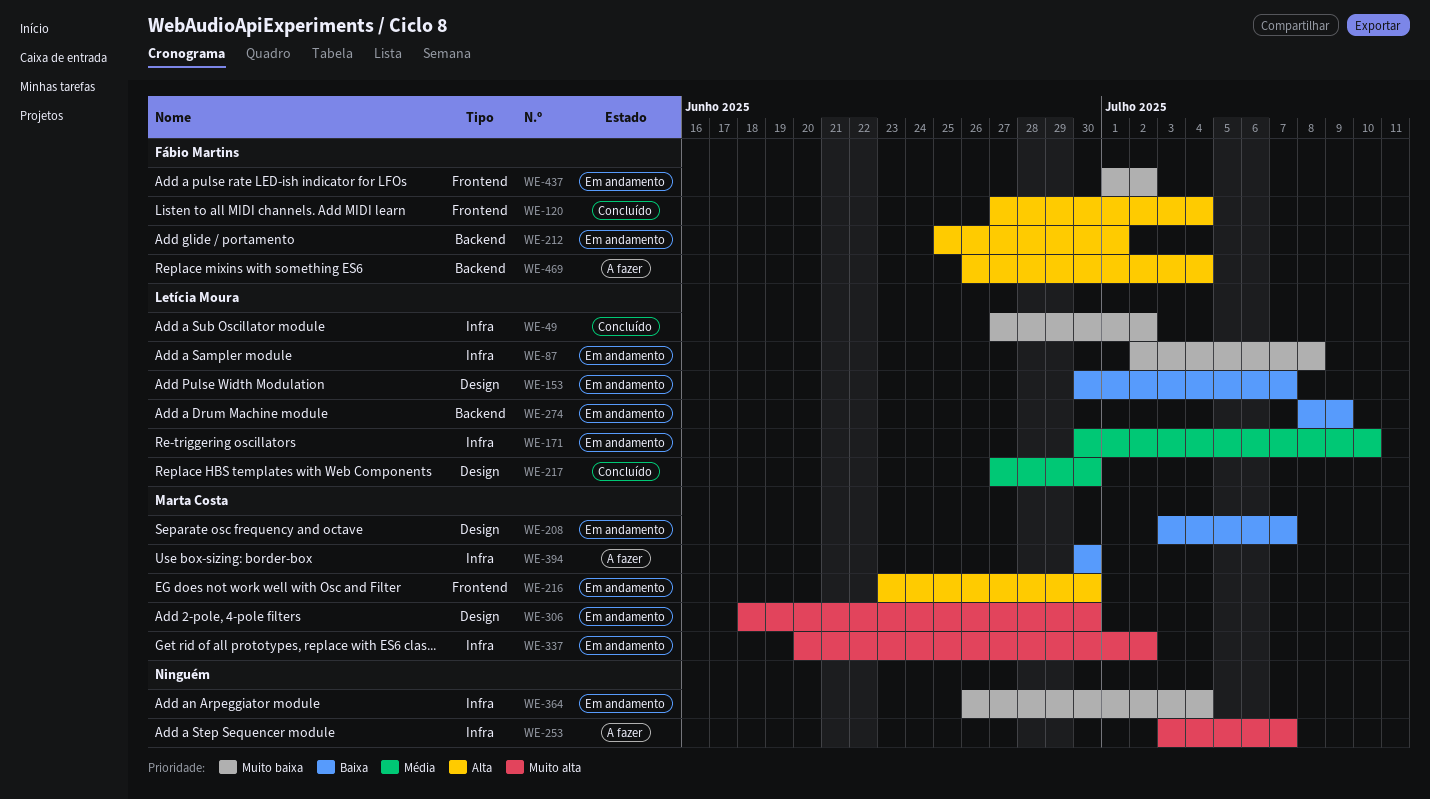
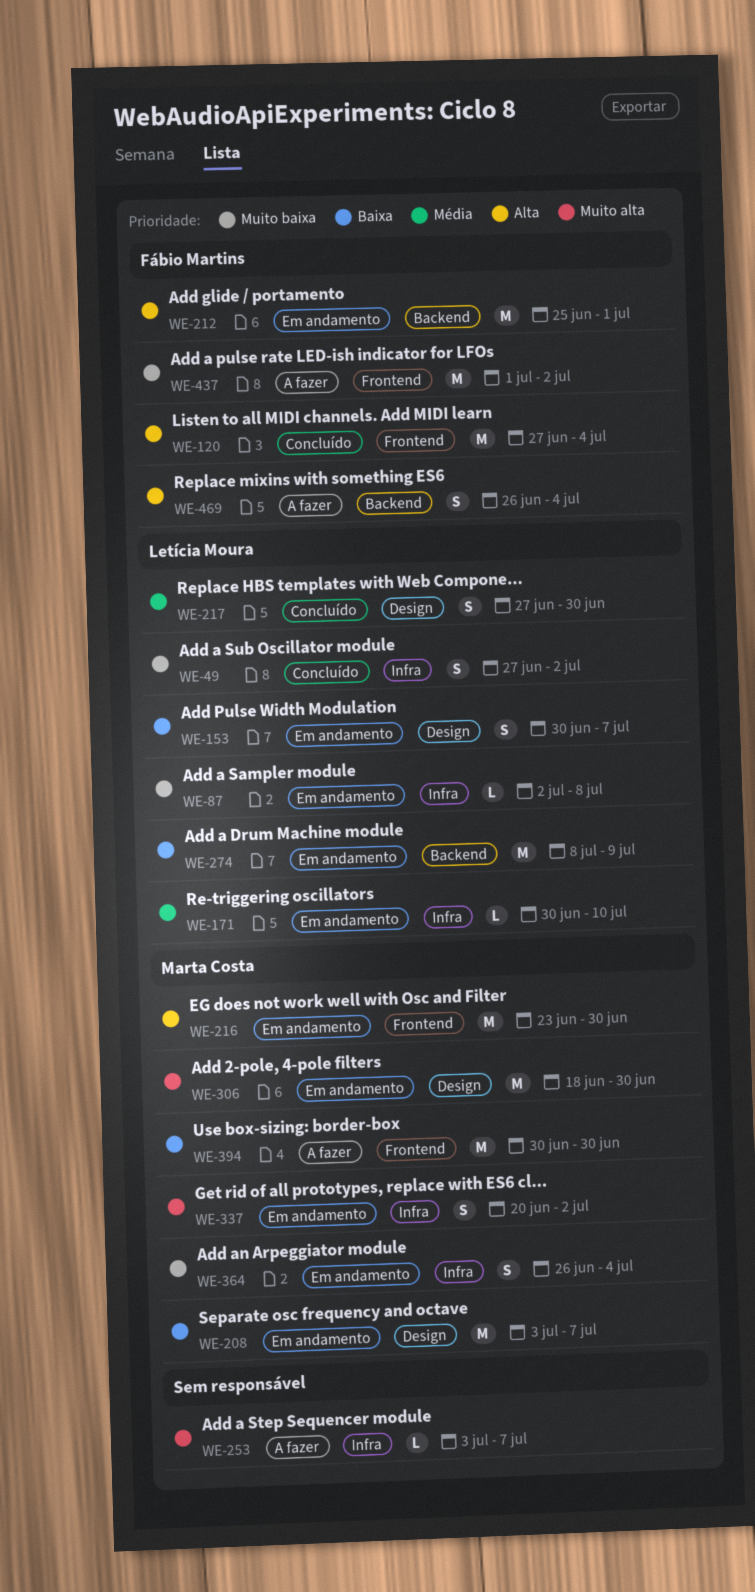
WE-364, owner: none -> Marta Costa
WE-394, label: Infra -> Frontend
WE-437, status: Em andamento -> A fazer

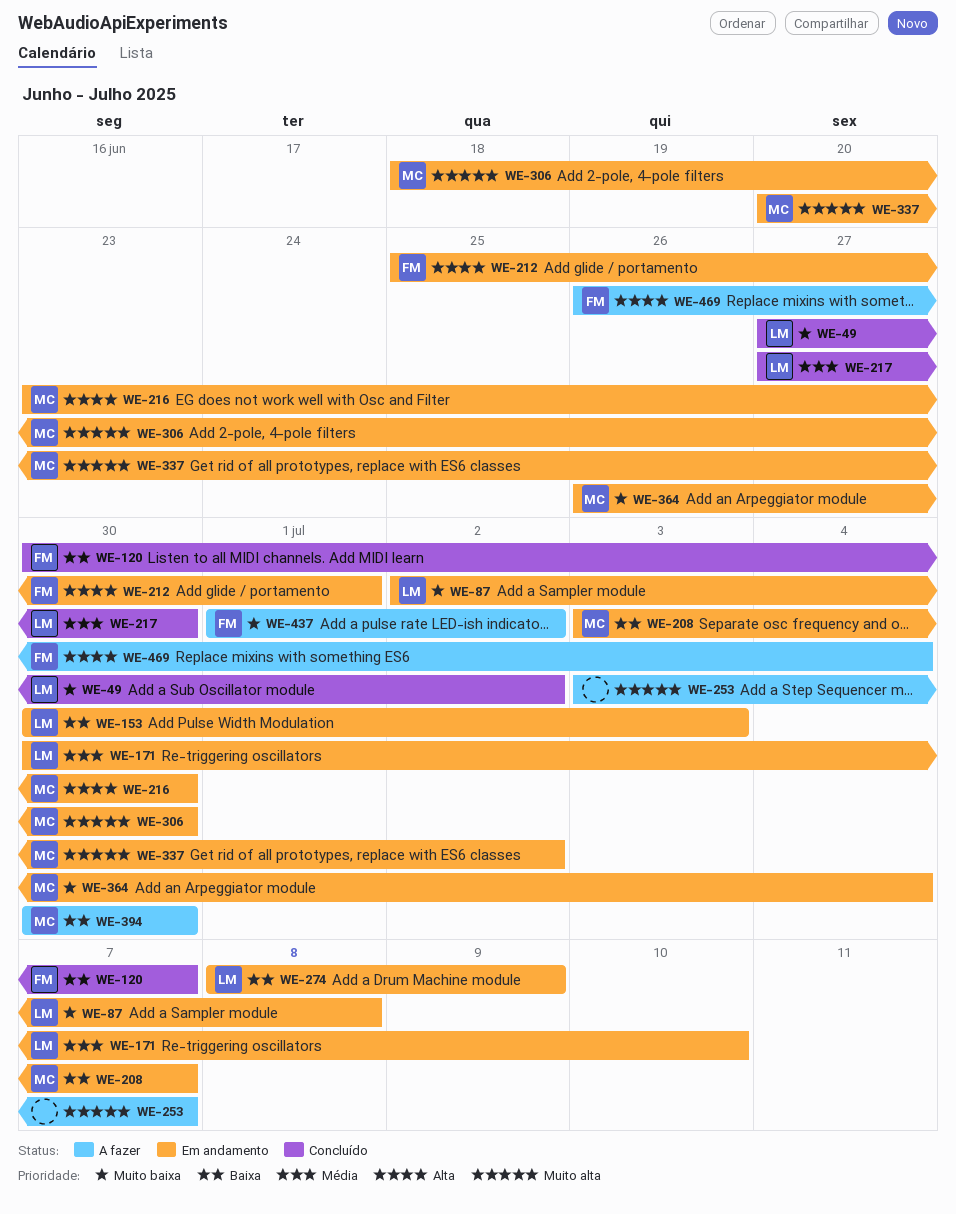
WE-120, priority: Alta -> Baixa
WE-120, start: Jun 27 -> Jun 30
WE-120, due: Jul 4 -> Jul 7
WE-153, due: Jul 7 -> Jul 3

